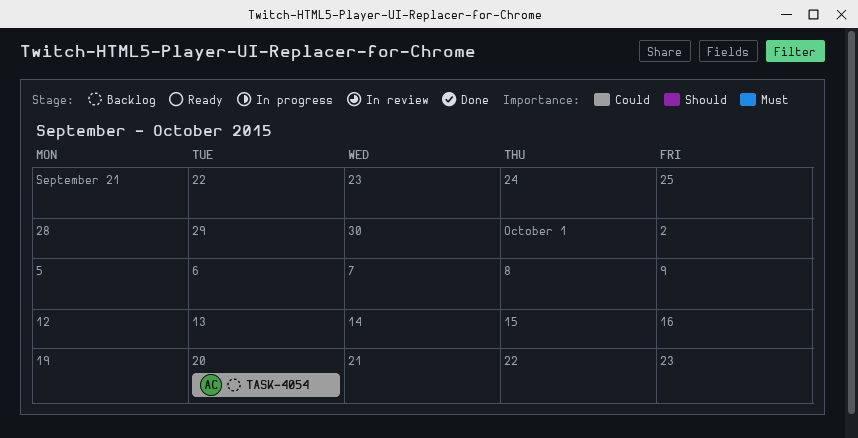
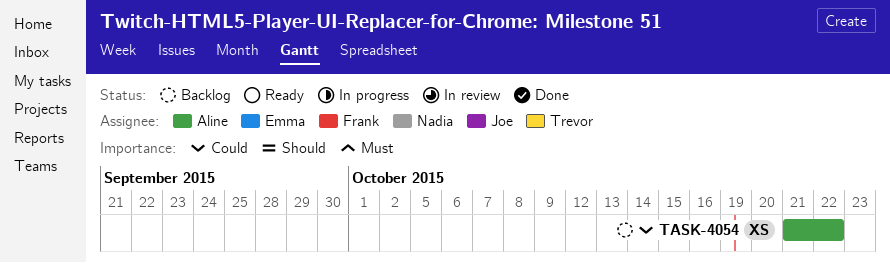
TASK-4054, start: Oct 20 -> Oct 21
TASK-4054, due: Oct 20 -> Oct 22

